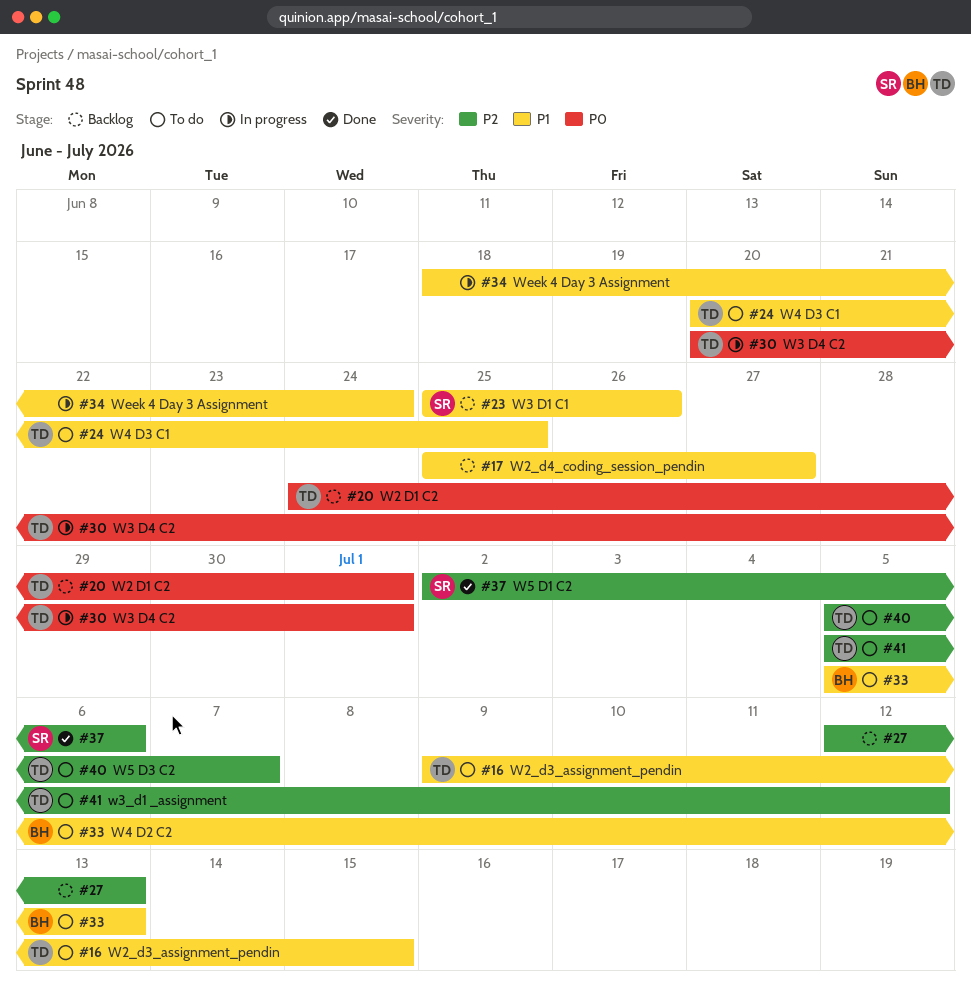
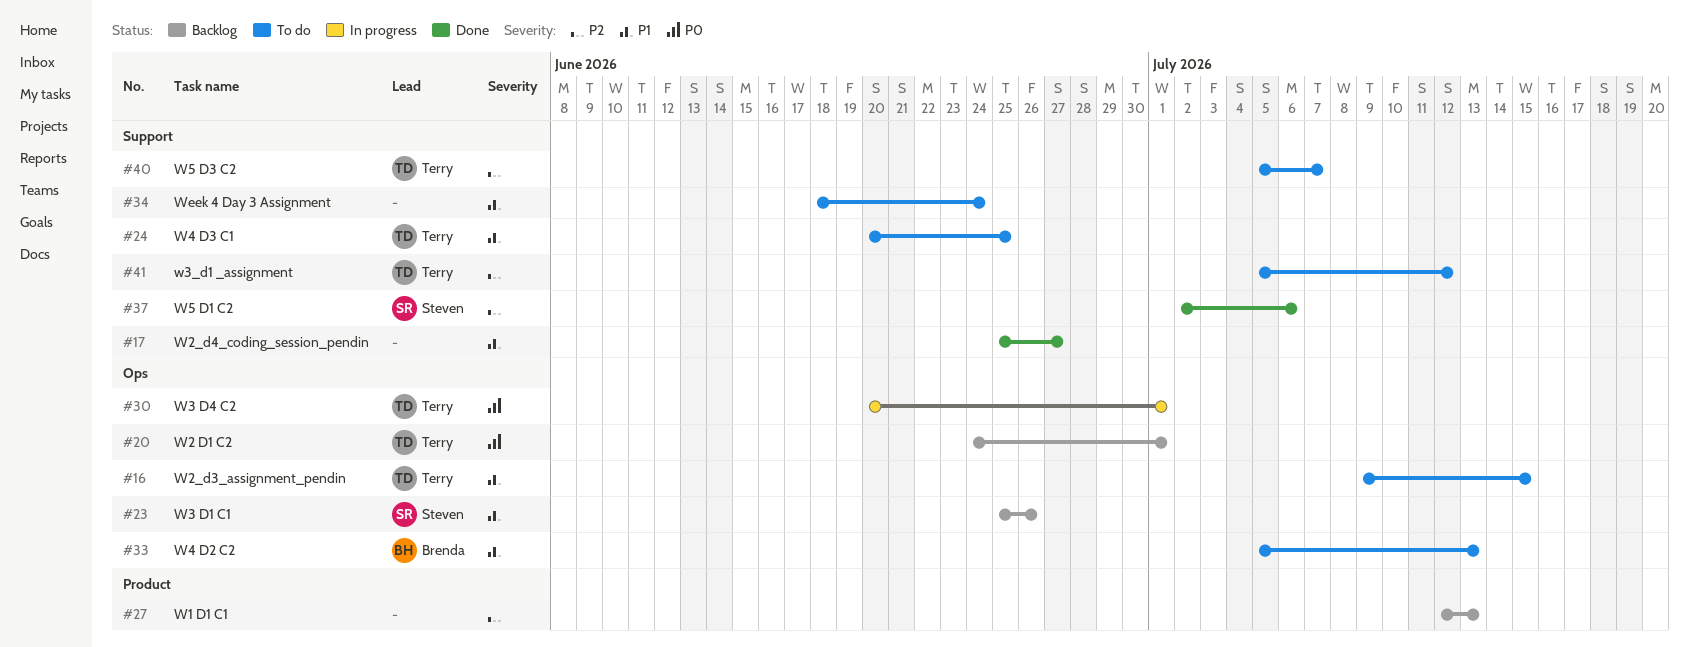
#17, status: Backlog -> Done
#34, status: In progress -> To do

